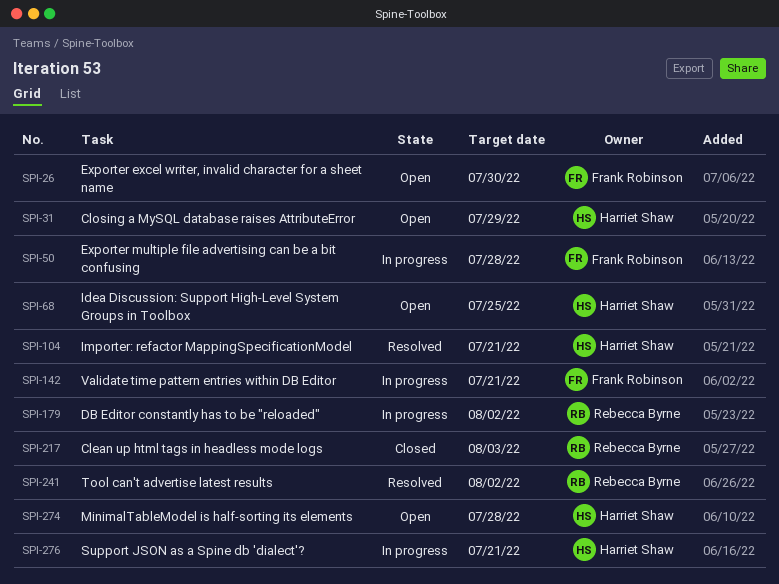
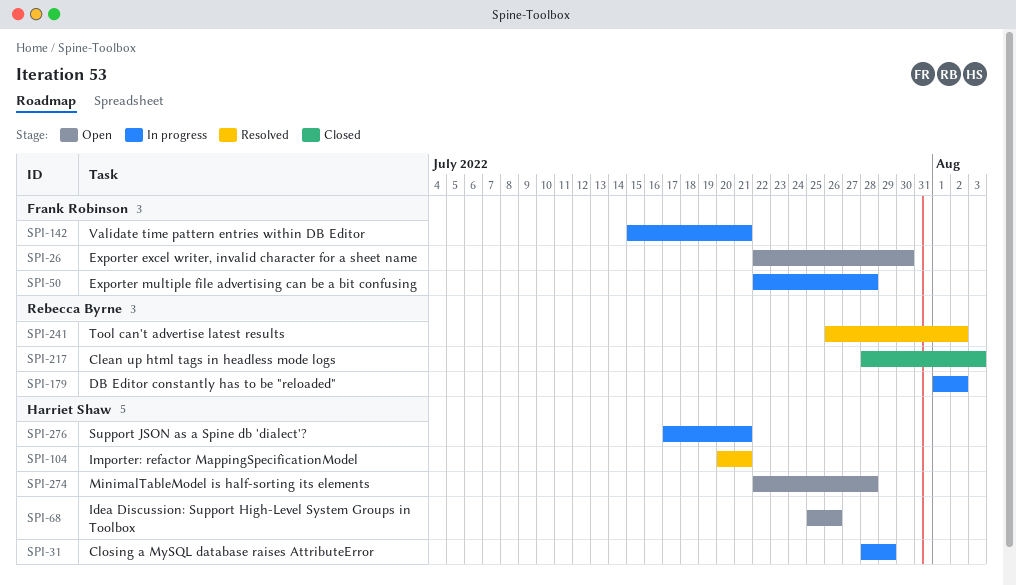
SPI-31, status: Open -> In progress
SPI-68, due: Jul 25 -> Jul 26

